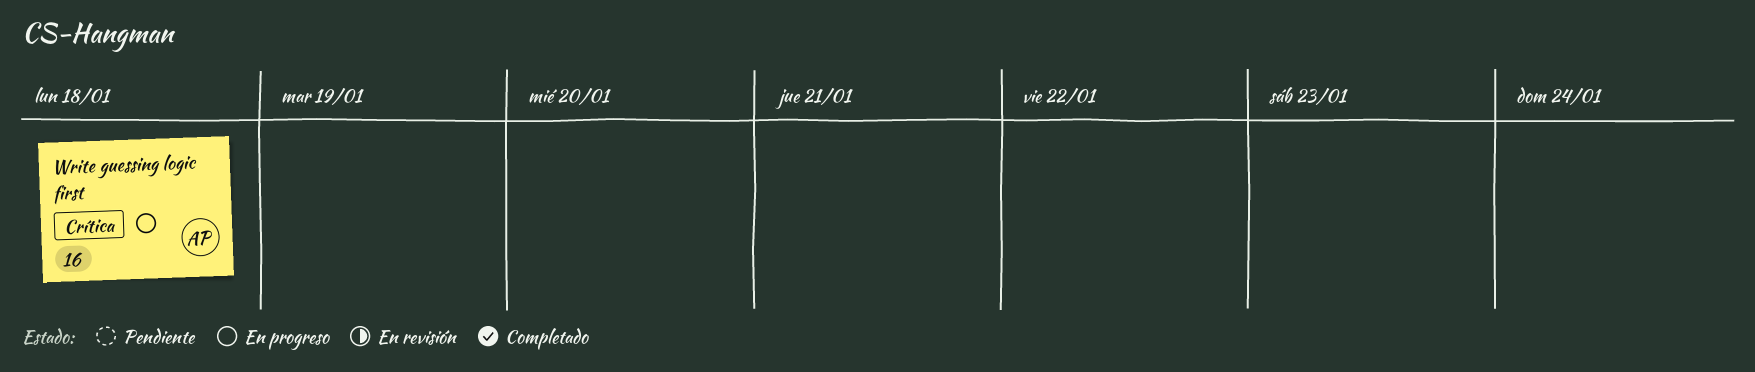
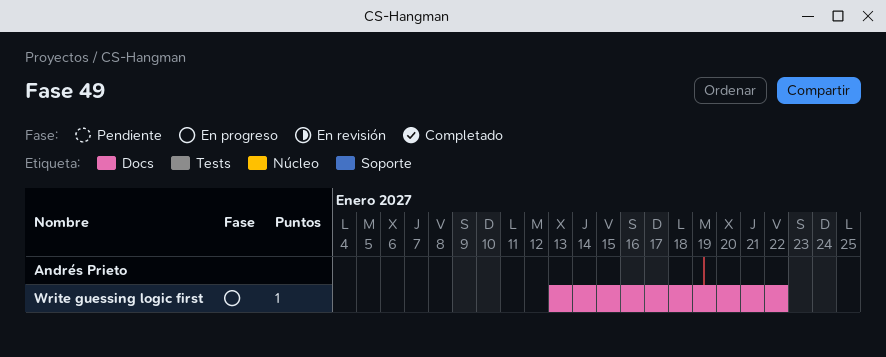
Write guessing logic first, estimate: 16 -> 1
Write guessing logic first, due: Jan 18 -> Jan 22

